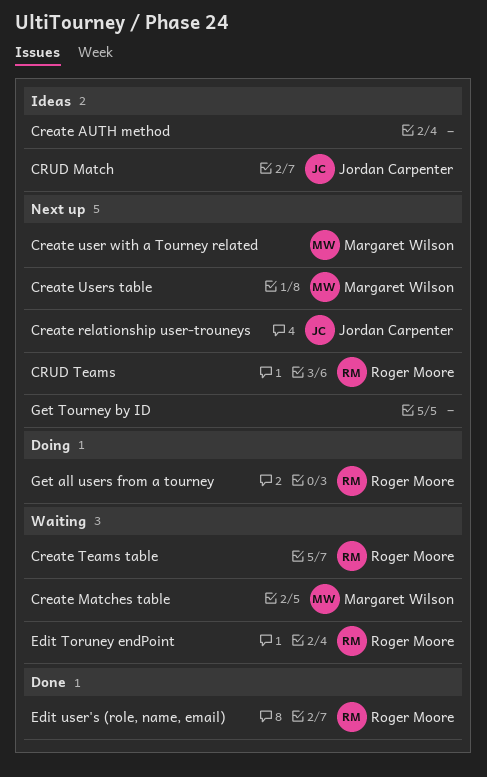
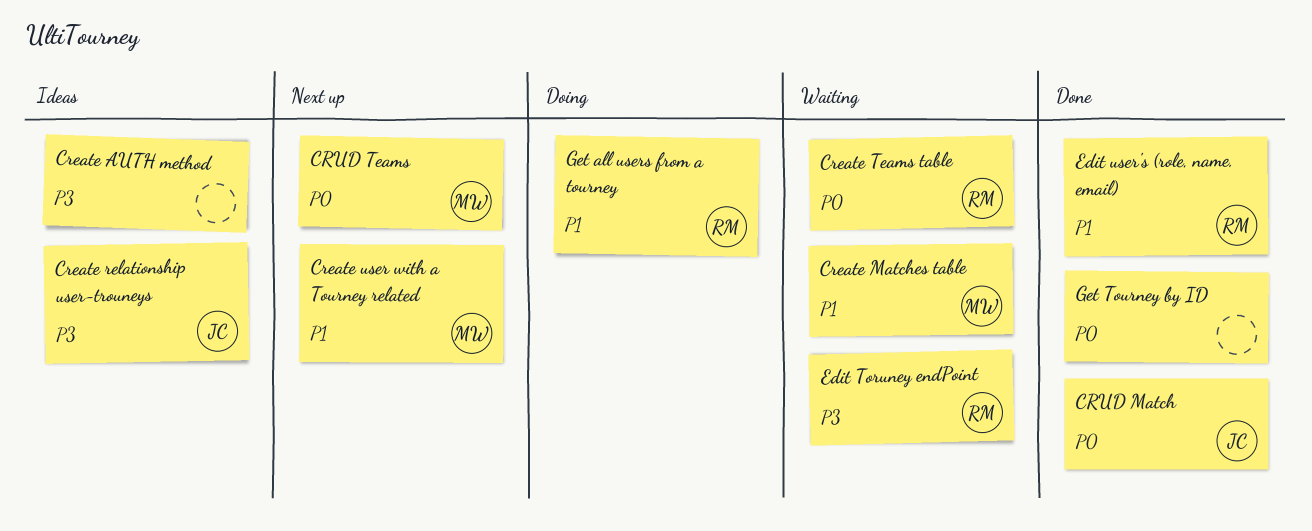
Create relationship user-trouneys, status: Next up -> Ideas
Create Users table: present -> none
CRUD Match, status: Ideas -> Done
CRUD Teams, owner: Roger Moore -> Margaret Wilson
Get Tourney by ID, status: Next up -> Done

